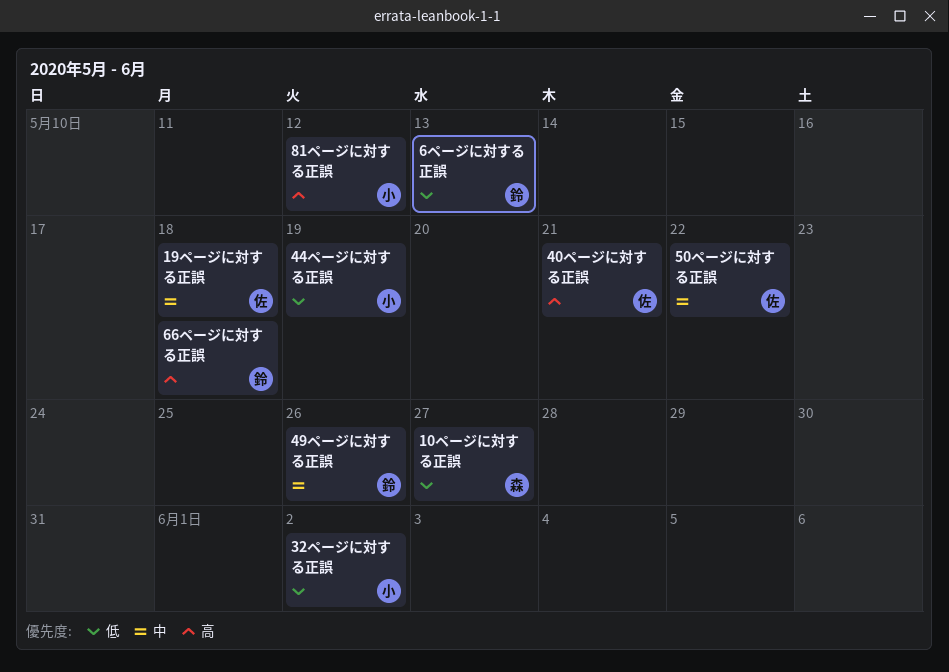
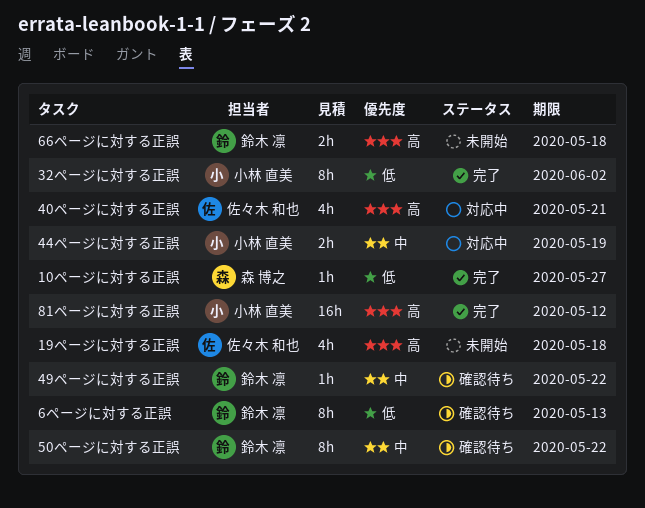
19ページに対する正誤, priority: 中 -> 高
44ページに対する正誤, priority: 低 -> 中
49ページに対する正誤, due: May 26 -> May 22
50ページに対する正誤, owner: 佐々木 和也 -> 鈴木 凛

